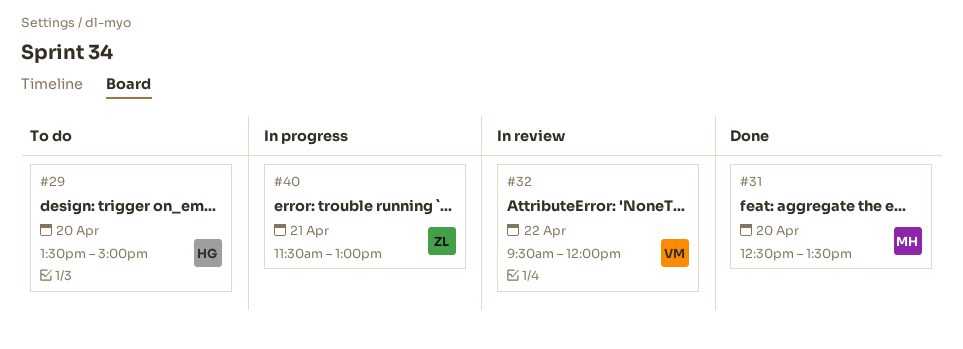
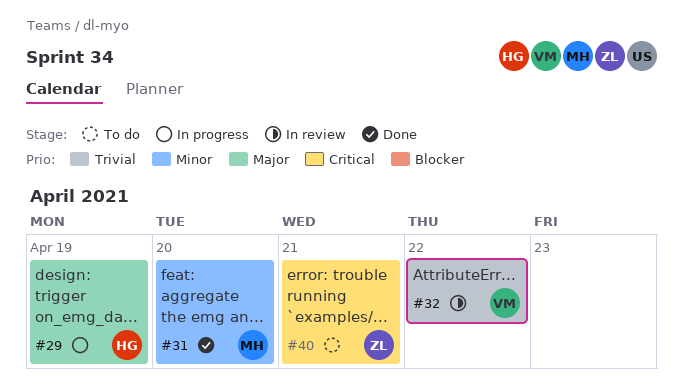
#29, status: To do -> In progress
#29, day: Apr 20 -> Apr 19
#40, status: In progress -> To do

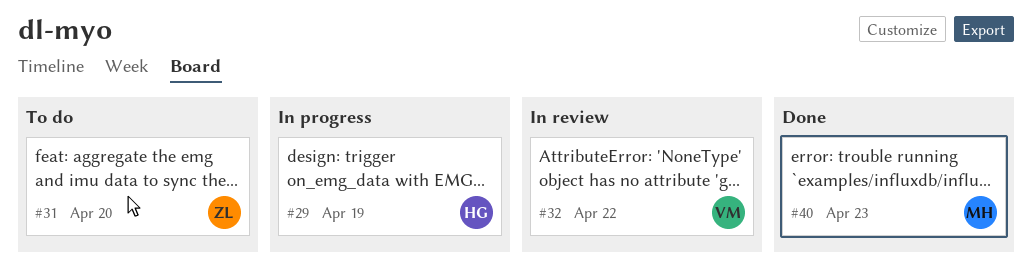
#31, status: Done -> To do
#31, owner: MH -> ZL
#40, status: To do -> Done
#40, owner: ZL -> MH
#40, day: Apr 21 -> Apr 23

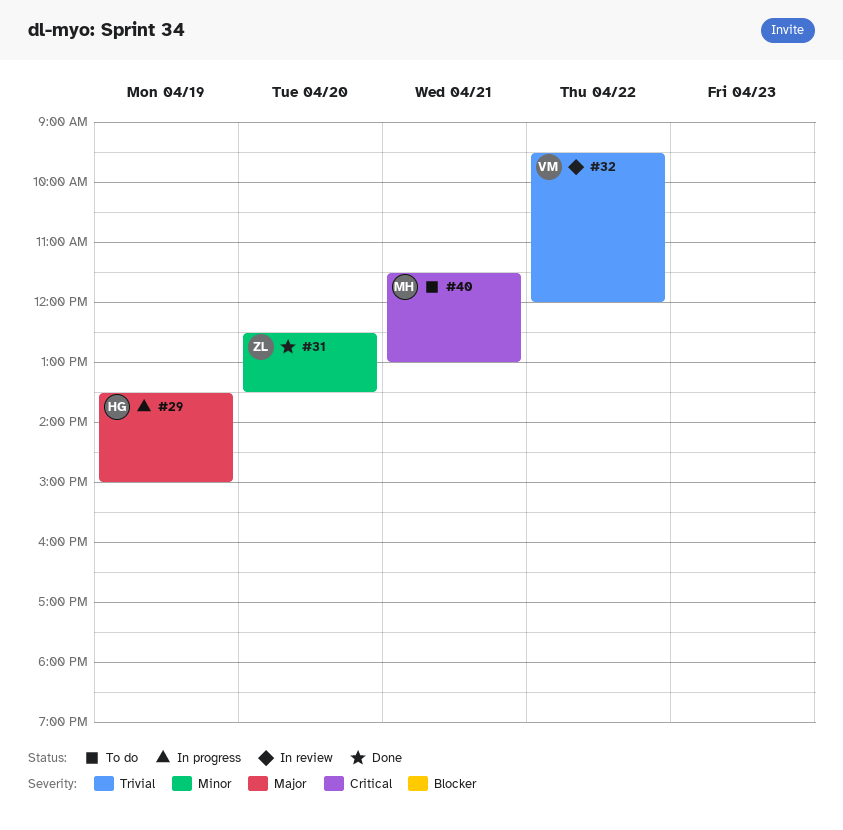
#31, status: To do -> Done
#40, status: Done -> To do
#40, day: Apr 23 -> Apr 21

